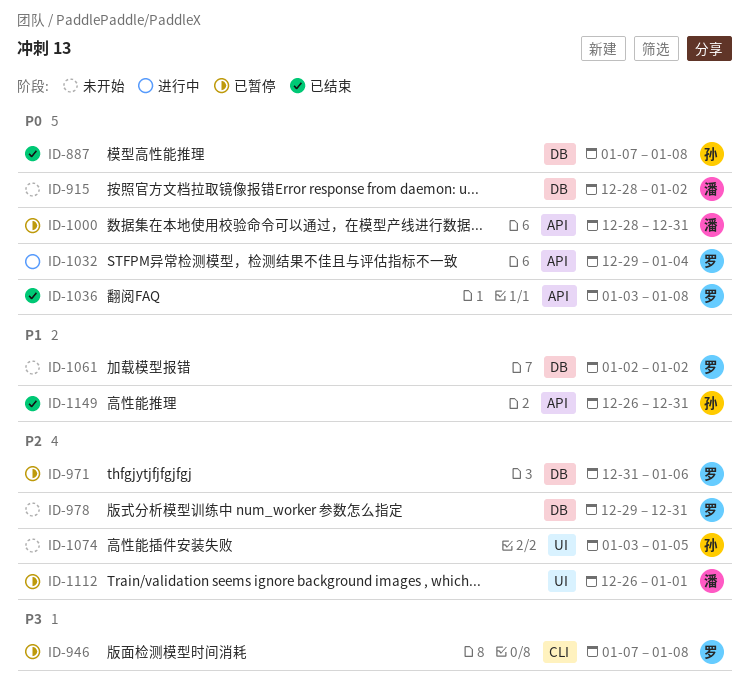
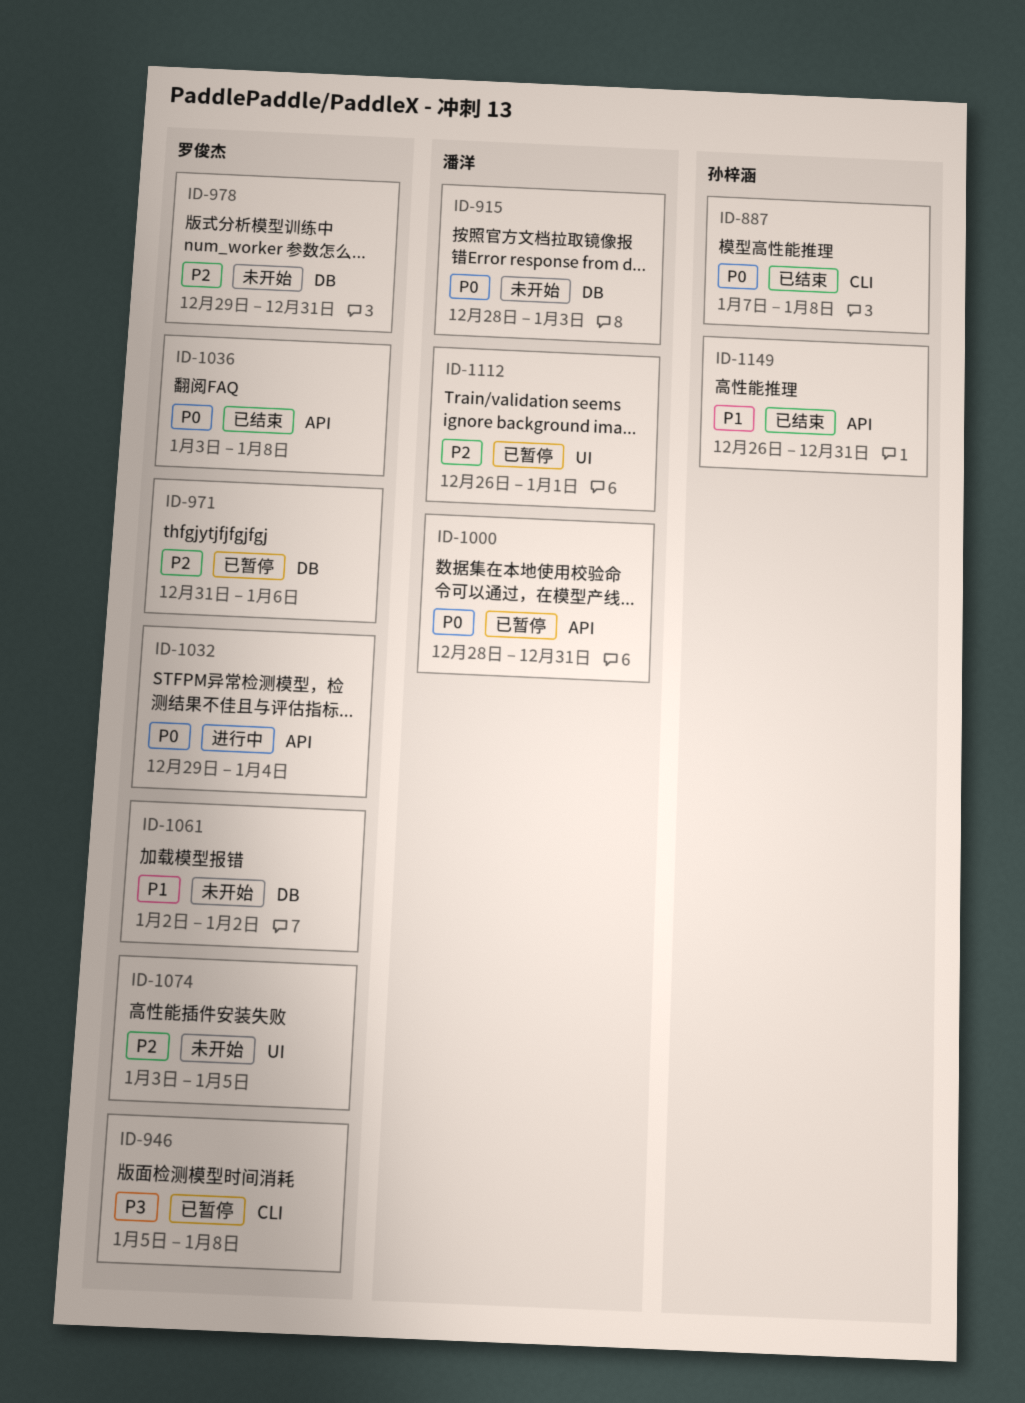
ID-887, label: DB -> CLI
ID-915, due: Jan 2 -> Jan 3
ID-946, start: Jan 7 -> Jan 5
ID-1074, owner: 孙梓涵 -> 罗俊杰

